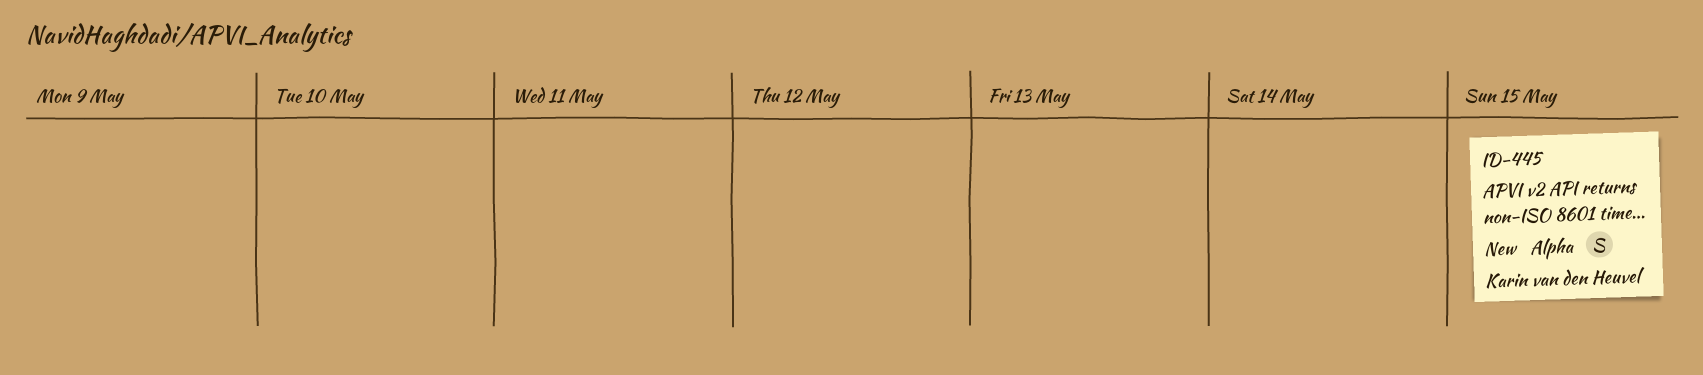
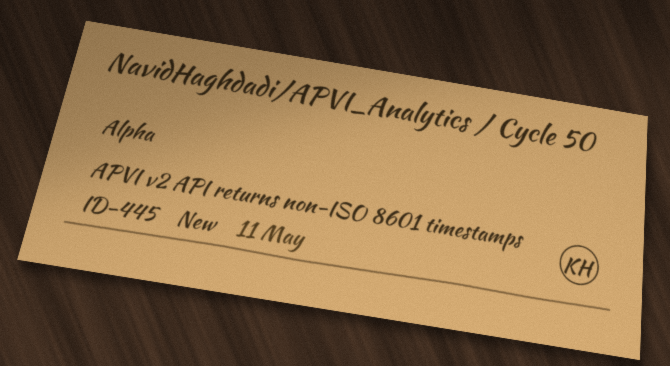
ID-445, due: May 15 -> May 11

